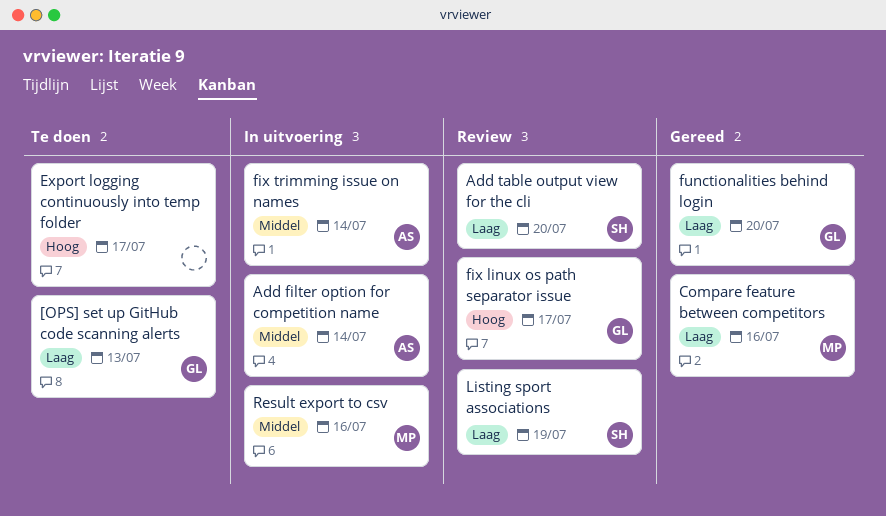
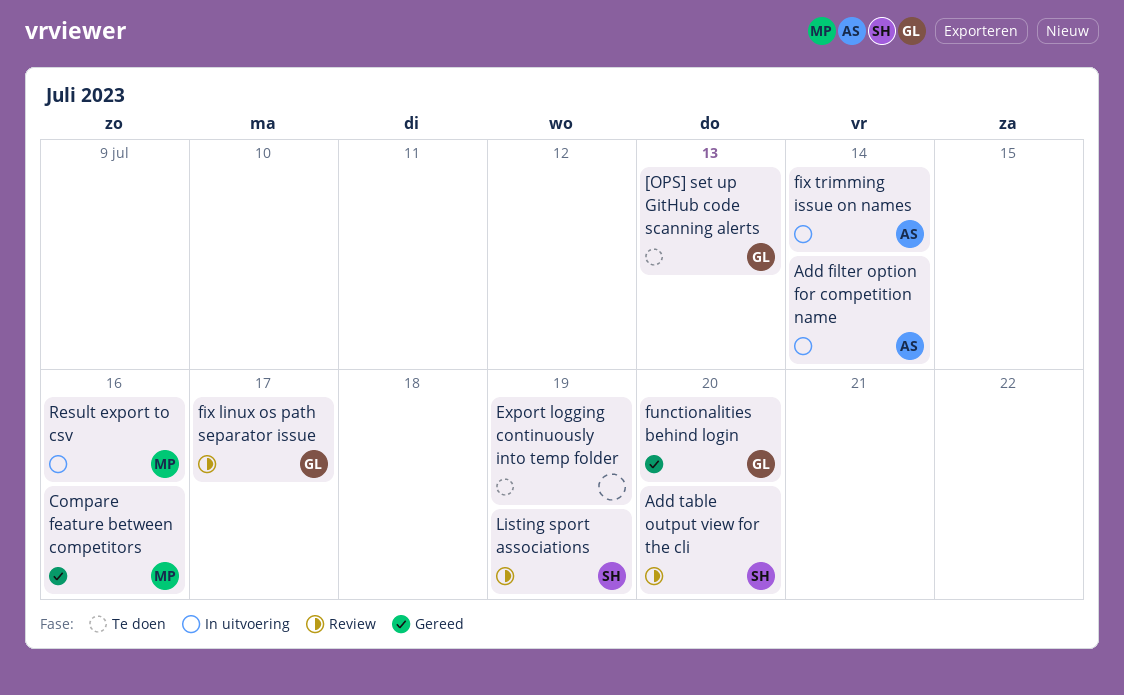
Export logging continuously into temp folder, due: Jul 17 -> Jul 19

